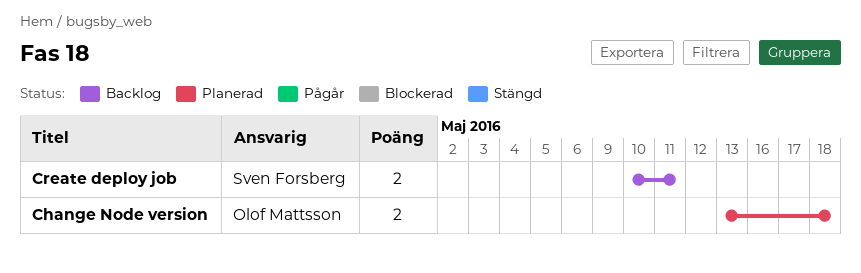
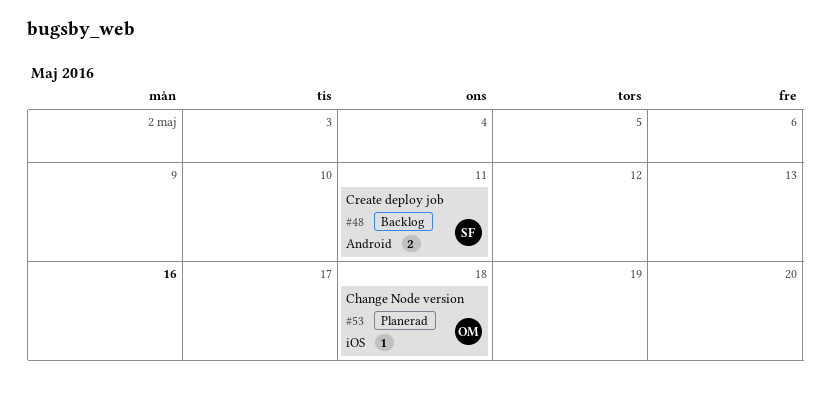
Change Node version, estimate: 2 -> 1

